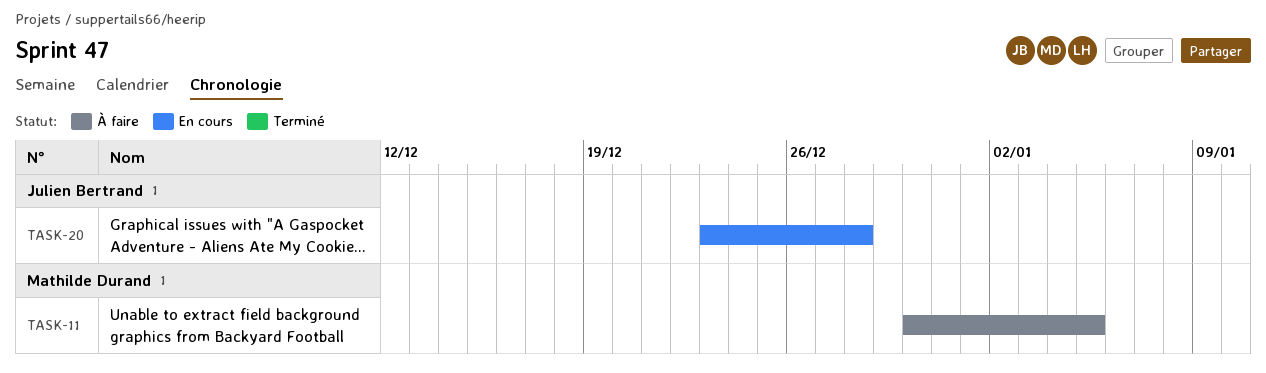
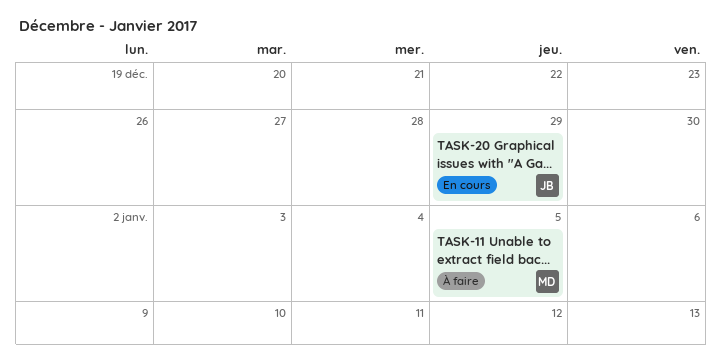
TASK-20, due: Dec 28 -> Dec 29

